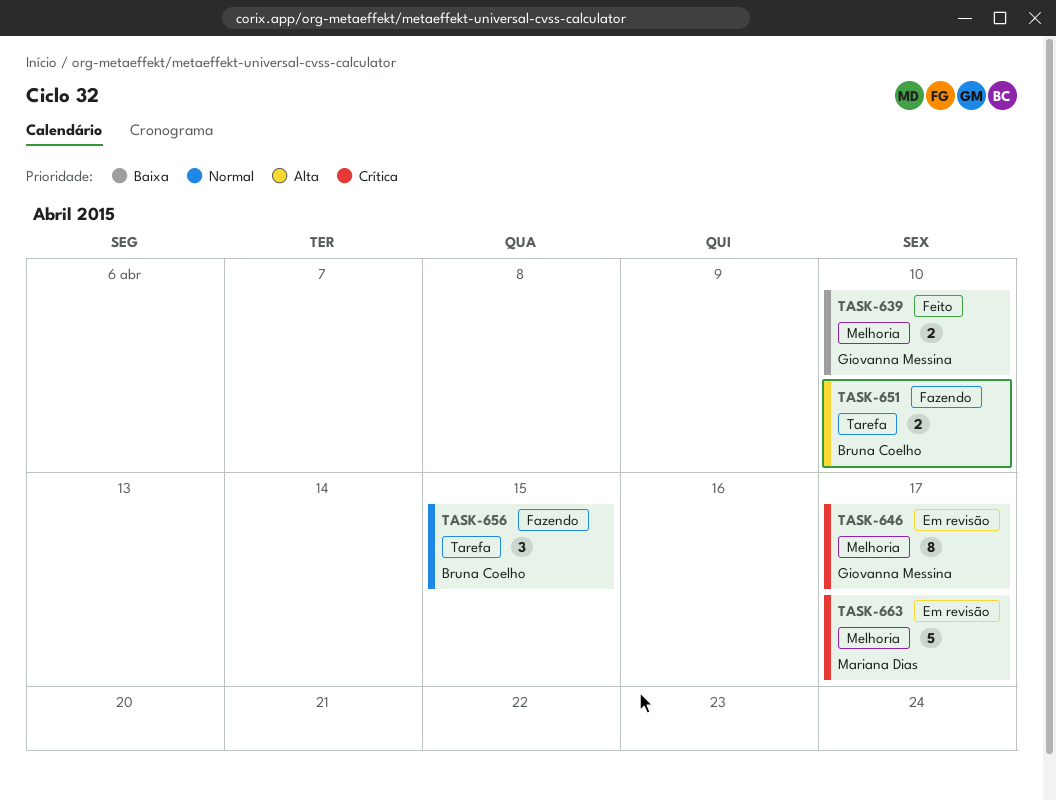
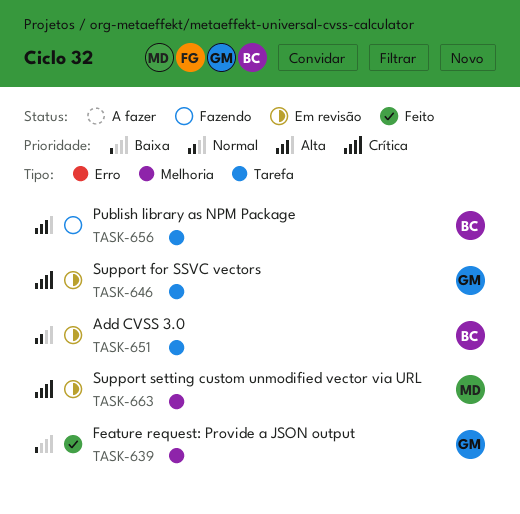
TASK-646, label: Melhoria -> Tarefa
TASK-651, status: Fazendo -> Em revisão
TASK-651, priority: Alta -> Normal
TASK-656, priority: Normal -> Alta

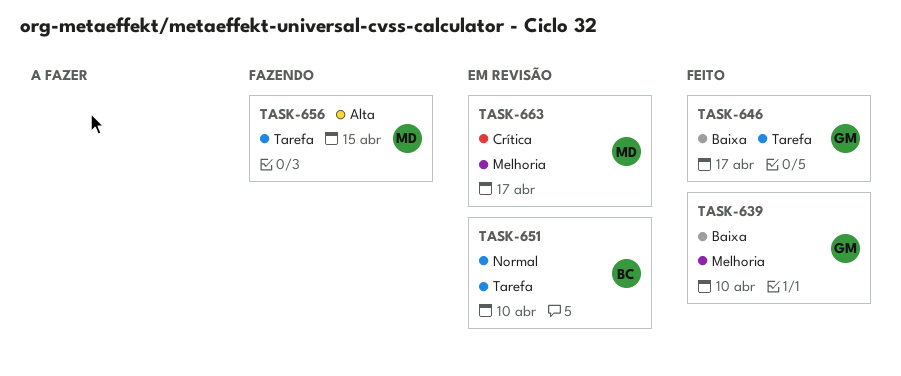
TASK-646, status: Em revisão -> Feito
TASK-646, priority: Crítica -> Baixa
TASK-656, owner: BC -> MD

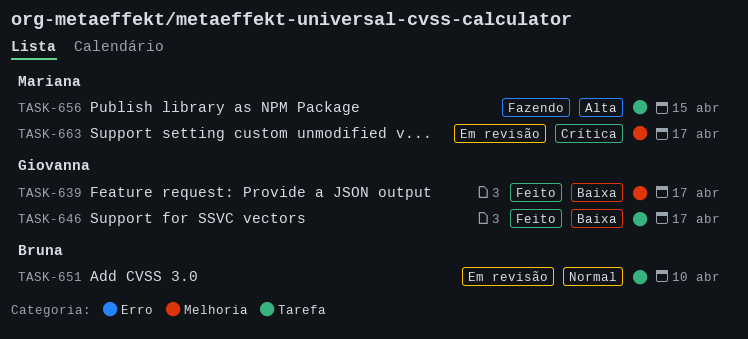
TASK-639, due: Apr 10 -> Apr 17

